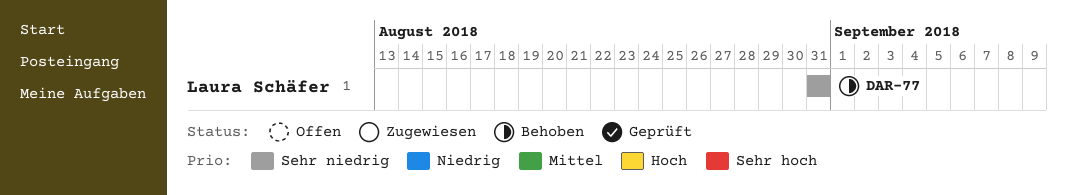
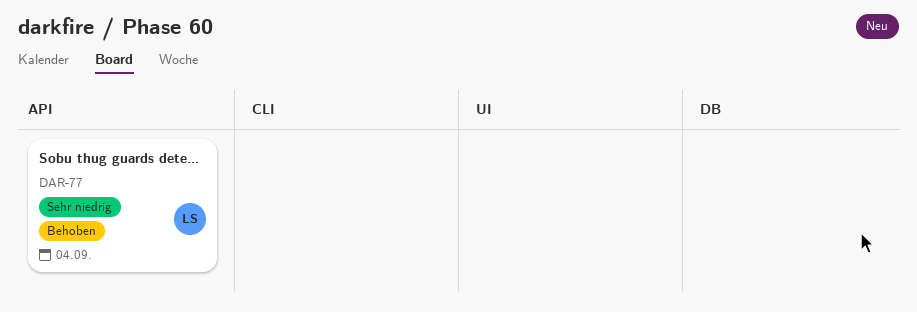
DAR-77, due: Aug 31 -> Sep 4

